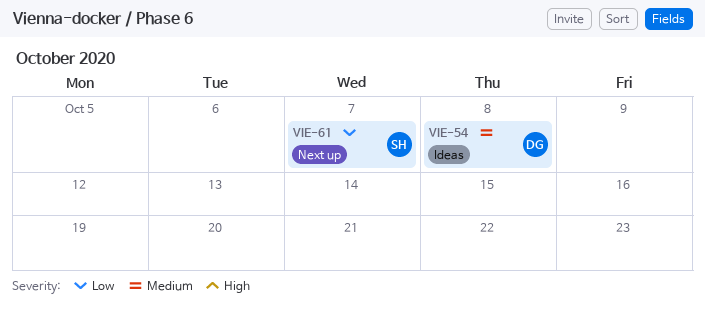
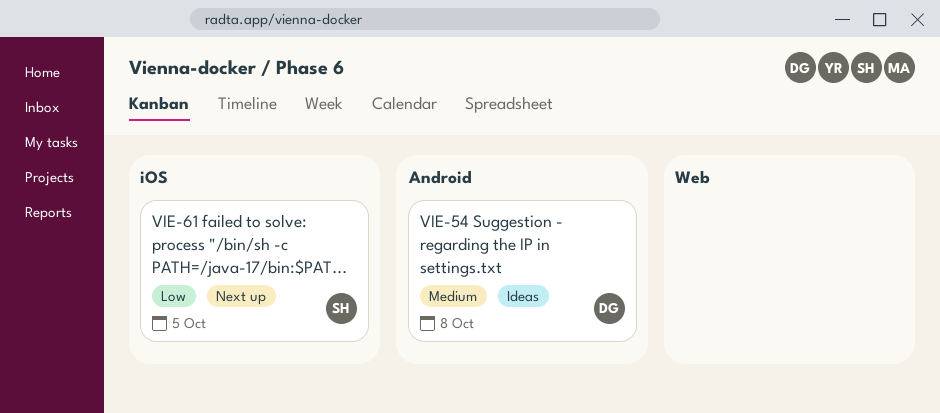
VIE-61, due: Oct 7 -> Oct 5

